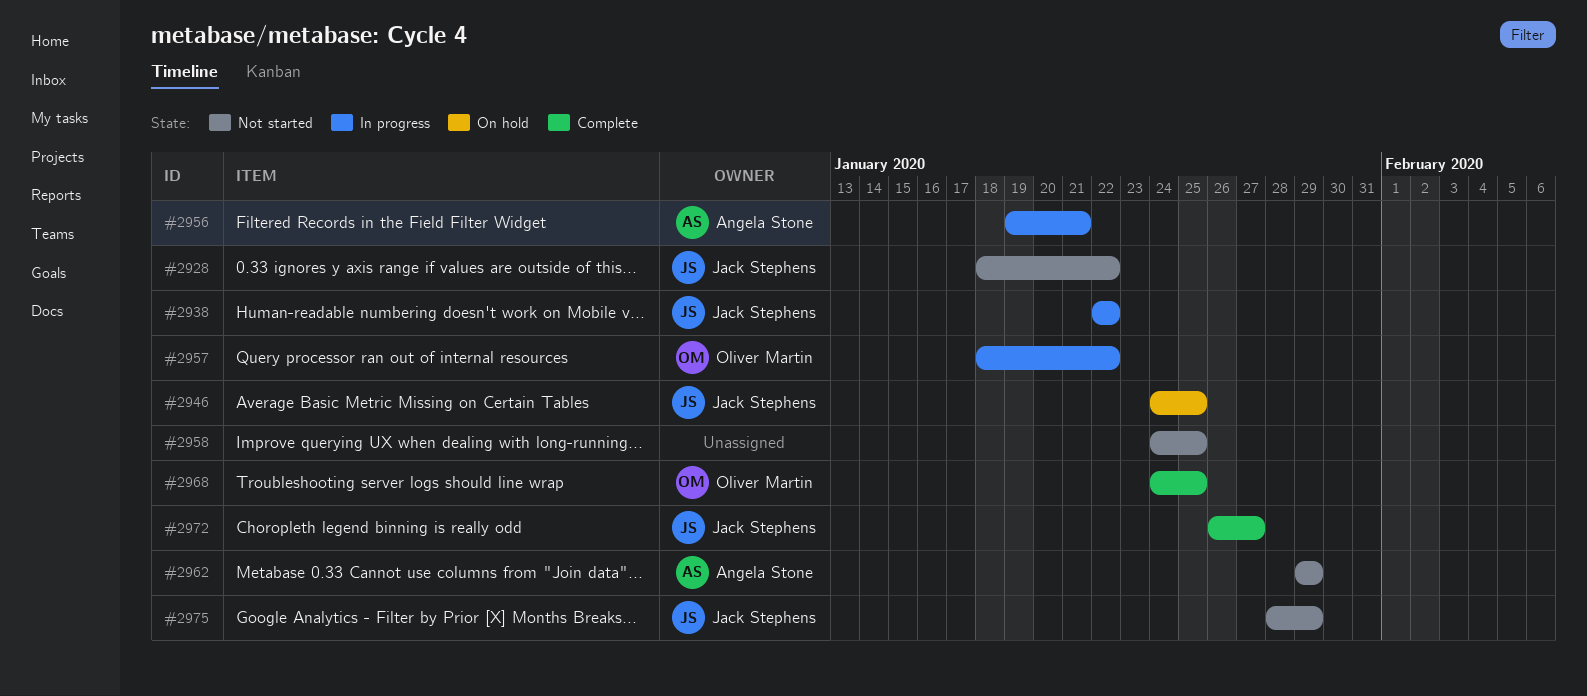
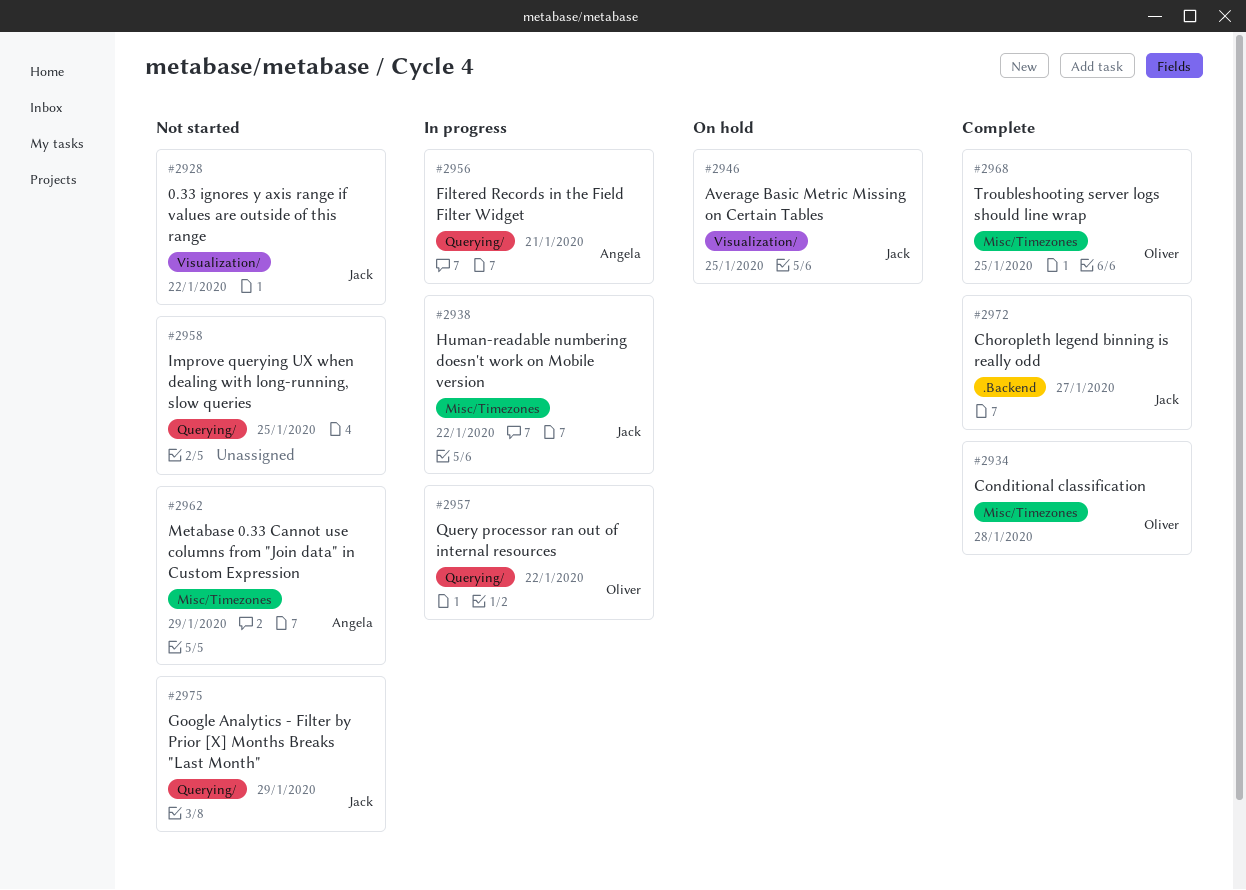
#2934: none -> present

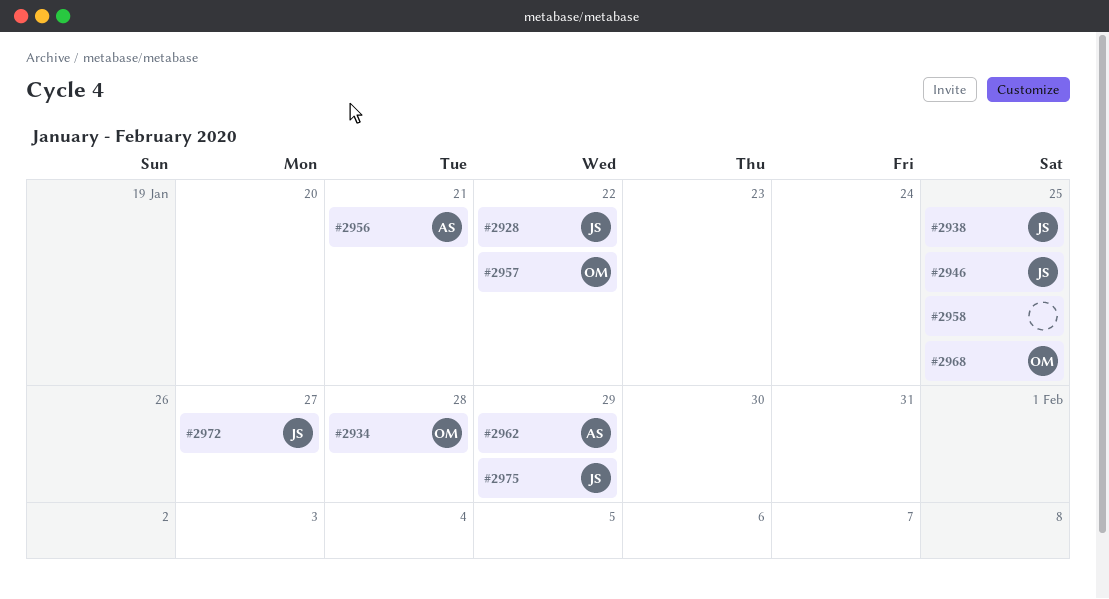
#2938, due: Jan 22 -> Jan 25

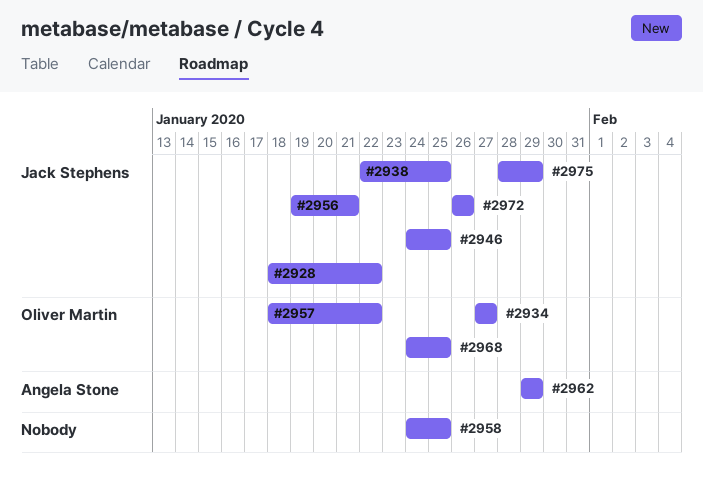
#2934, due: Jan 28 -> Jan 27
#2956, owner: Angela Stone -> Jack Stephens
#2972, due: Jan 27 -> Jan 26

